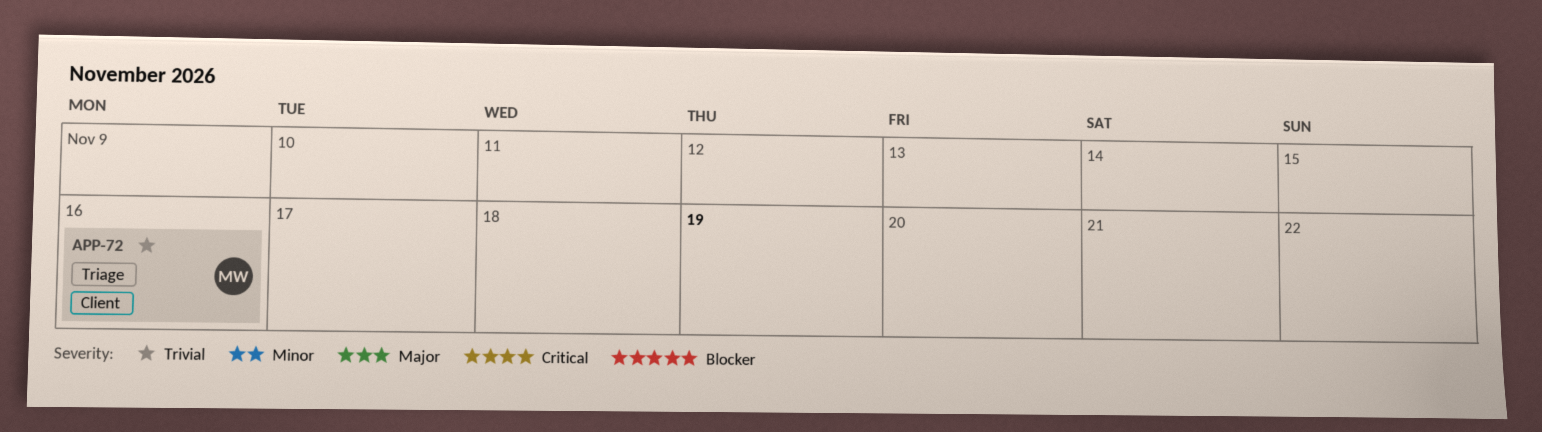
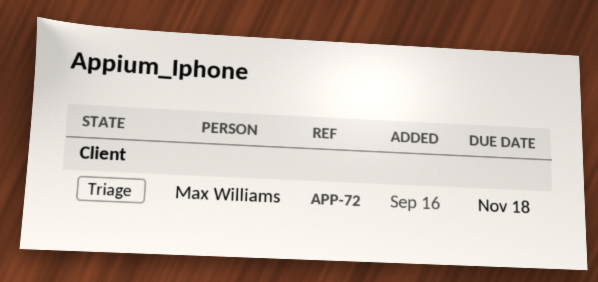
APP-72, due: Nov 16 -> Nov 18

